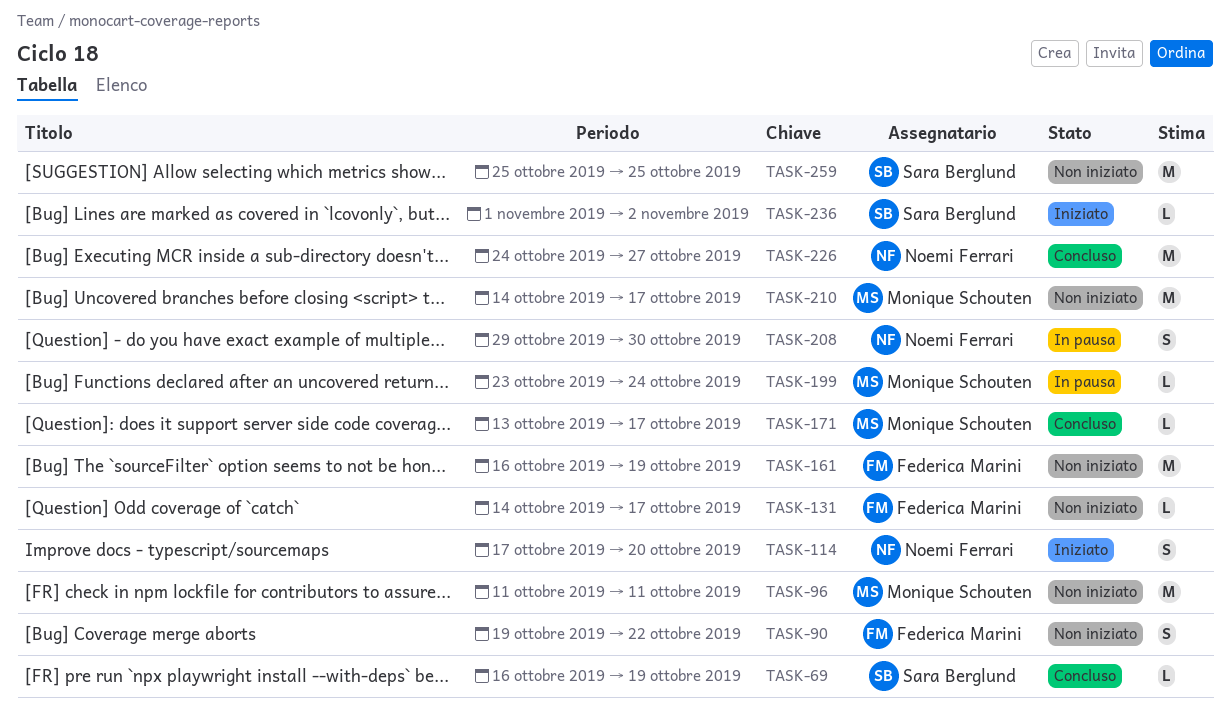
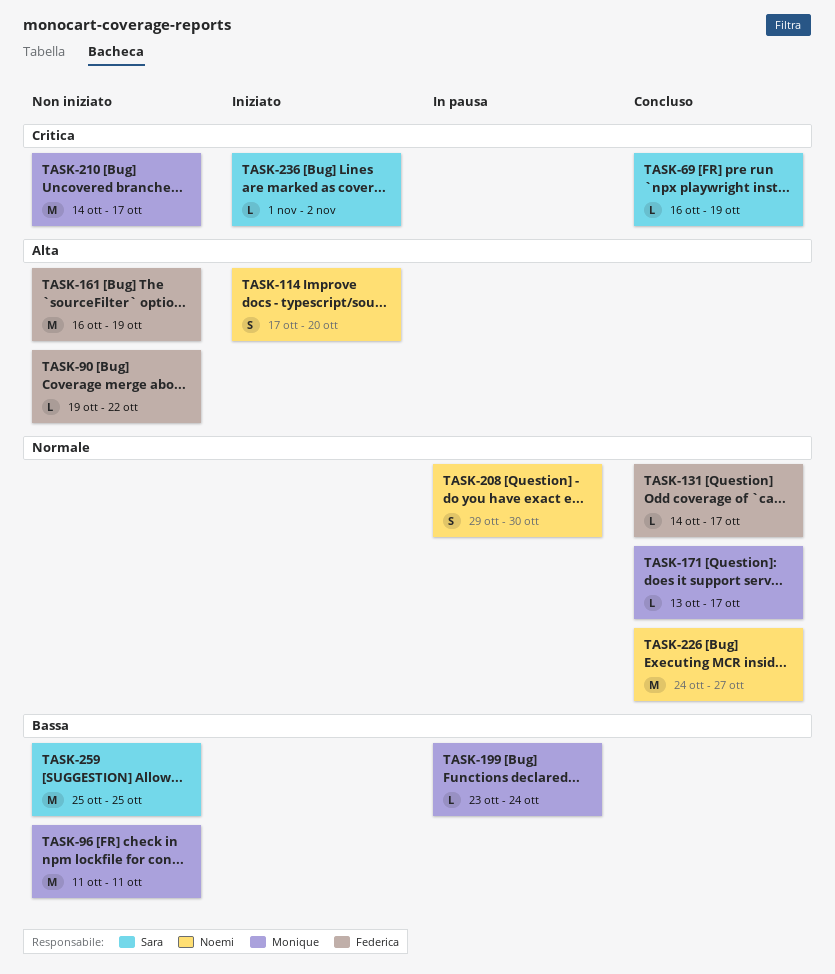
TASK-90, estimate: S -> L
TASK-131, status: Non iniziato -> Concluso

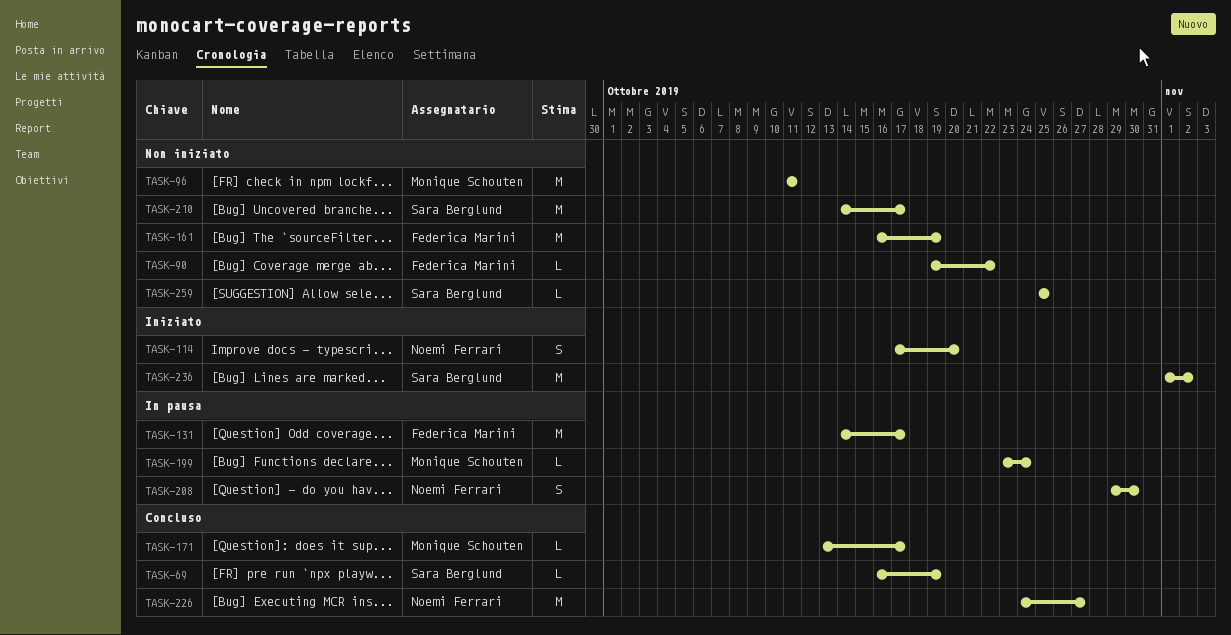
TASK-131, status: Concluso -> In pausa
TASK-131, estimate: L -> M
TASK-210, owner: Monique Schouten -> Sara Berglund
TASK-236, estimate: L -> M
TASK-259, estimate: M -> L

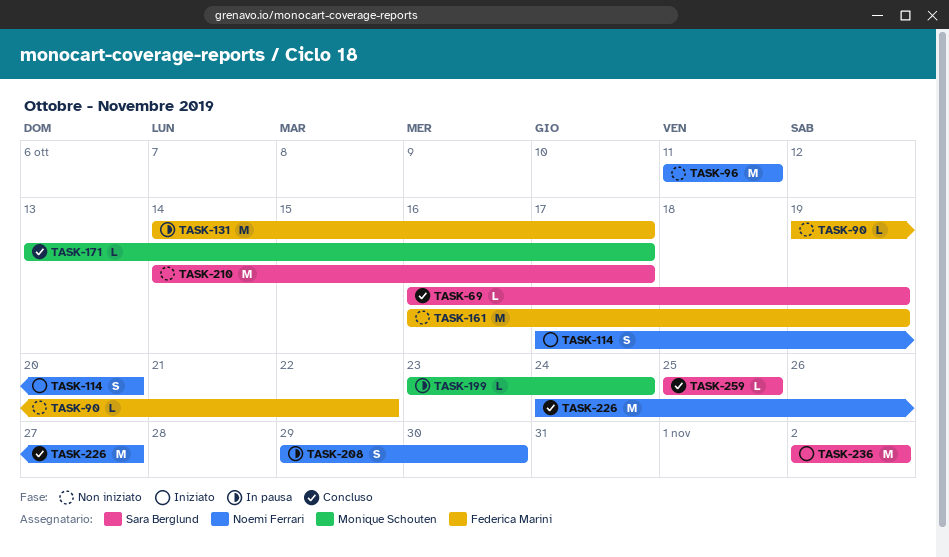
TASK-96, owner: Monique Schouten -> Noemi Ferrari
TASK-236, start: Nov 1 -> Nov 2
TASK-259, status: Non iniziato -> Concluso

